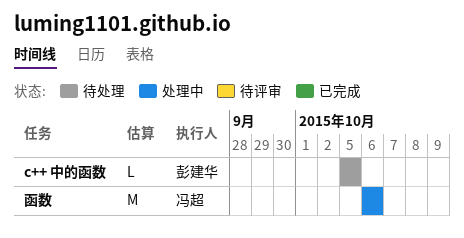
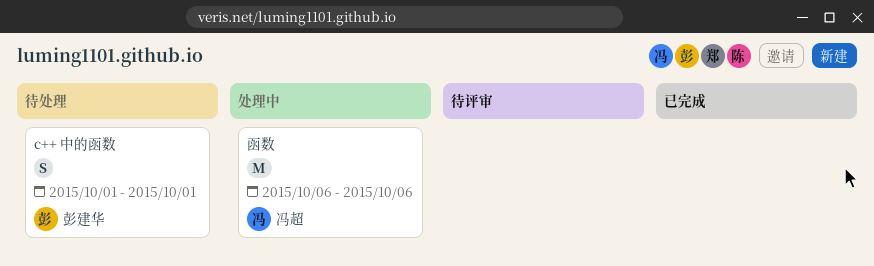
c++ 中的函数, estimate: L -> S
c++ 中的函数, start: Oct 5 -> Oct 1
c++ 中的函数, due: Oct 5 -> Oct 1

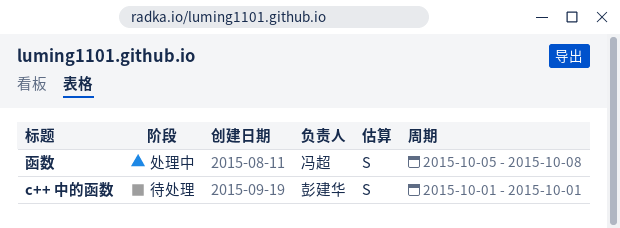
函数, estimate: M -> S
函数, start: Oct 6 -> Oct 5
函数, due: Oct 6 -> Oct 8

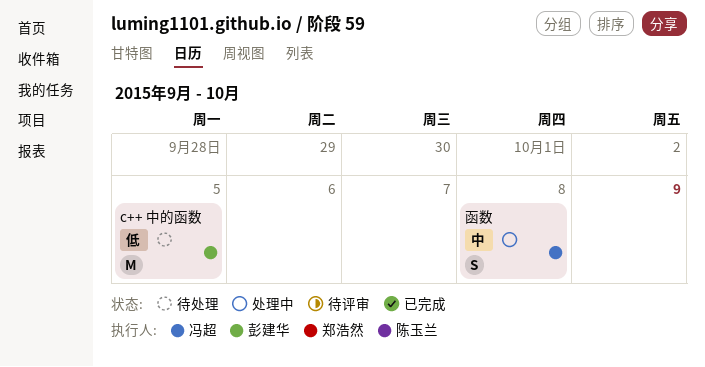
c++ 中的函数, estimate: S -> M
c++ 中的函数, due: Oct 1 -> Oct 5

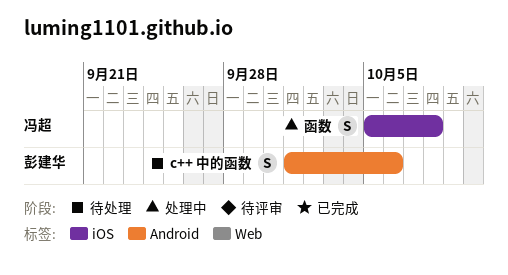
c++ 中的函数, estimate: M -> S
c++ 中的函数, due: Oct 5 -> Oct 6

